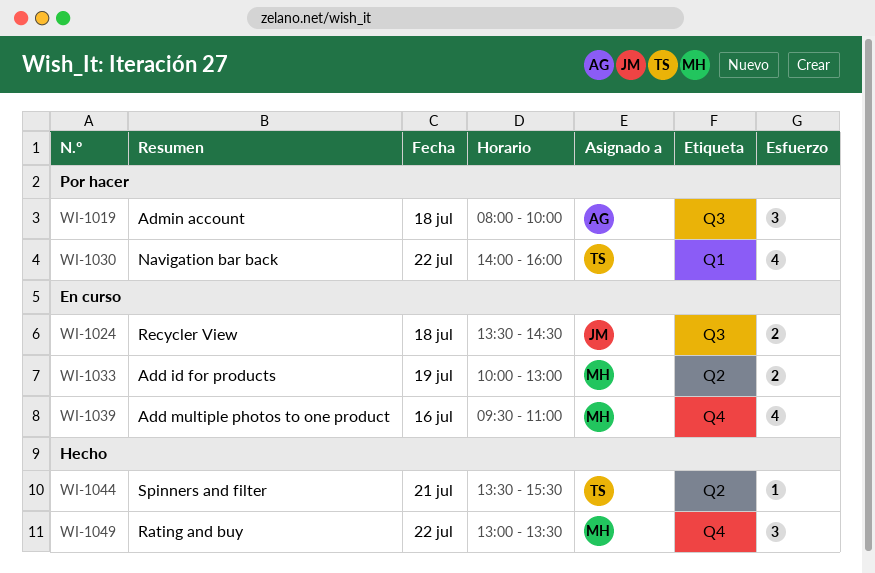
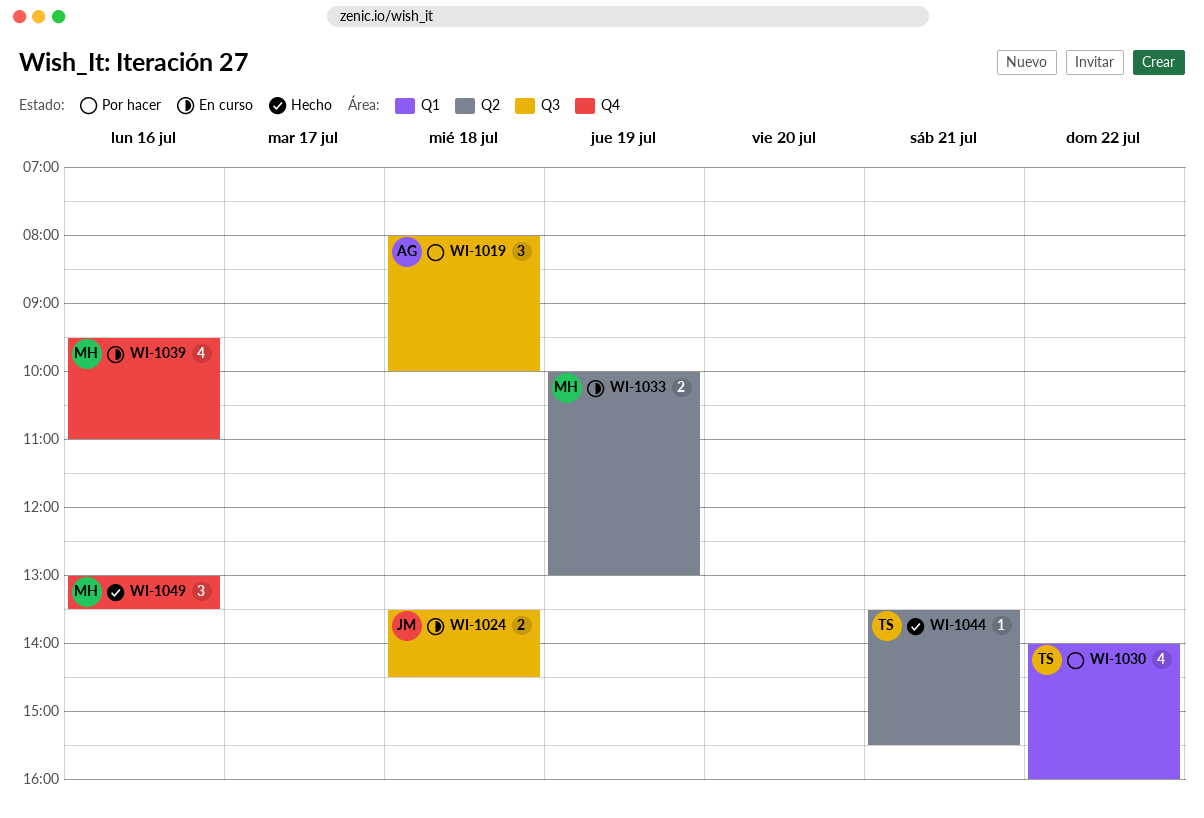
WI-1049, day: Jul 22 -> Jul 16

